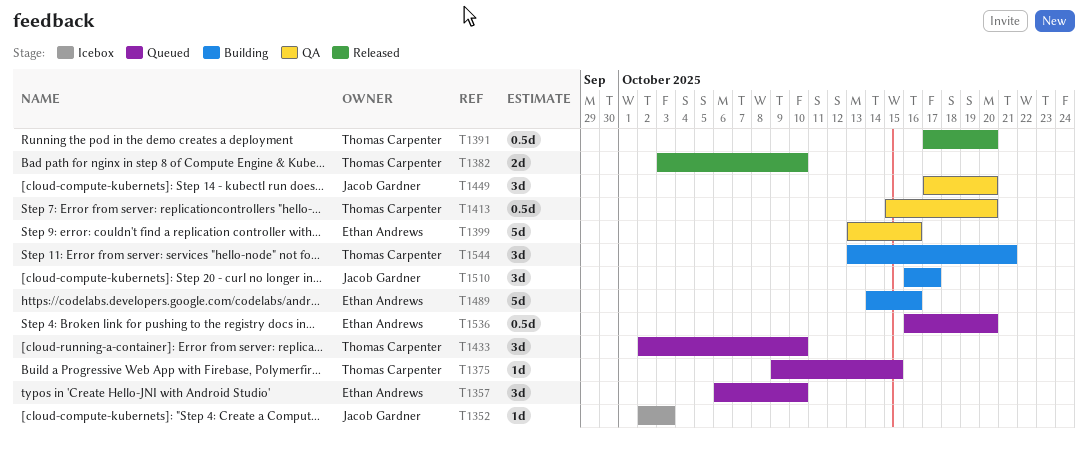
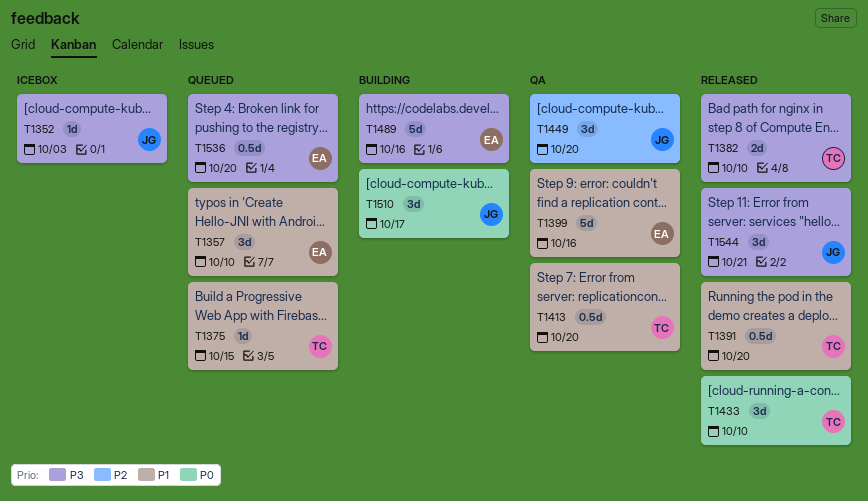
T1433, status: Queued -> Released
T1544, status: Building -> Released
T1544, owner: Thomas Carpenter -> Jacob Gardner

